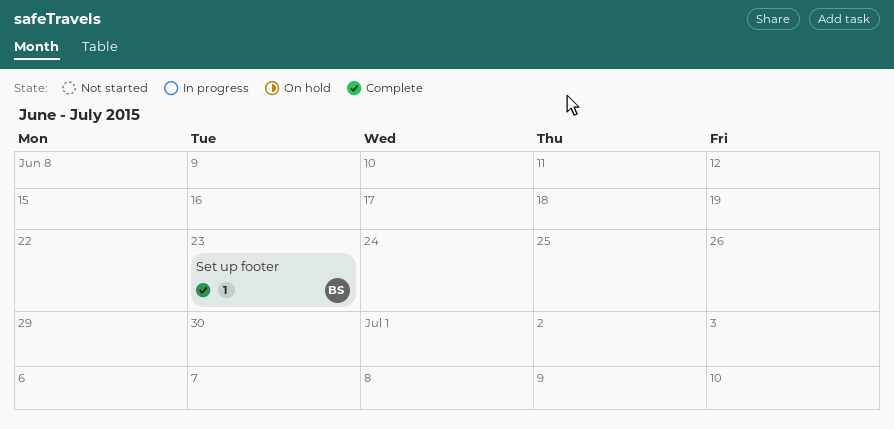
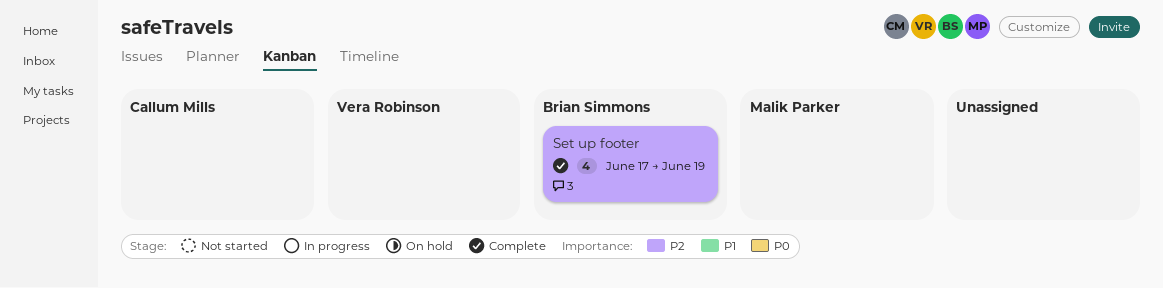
Set up footer, estimate: 1 -> 4
Set up footer, due: Jun 23 -> Jun 19

